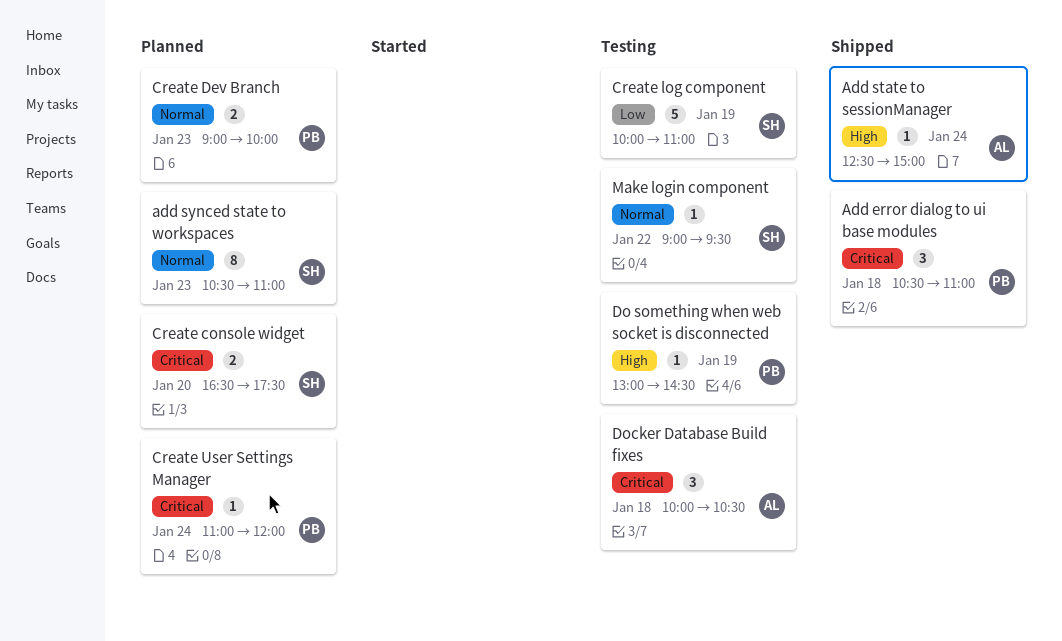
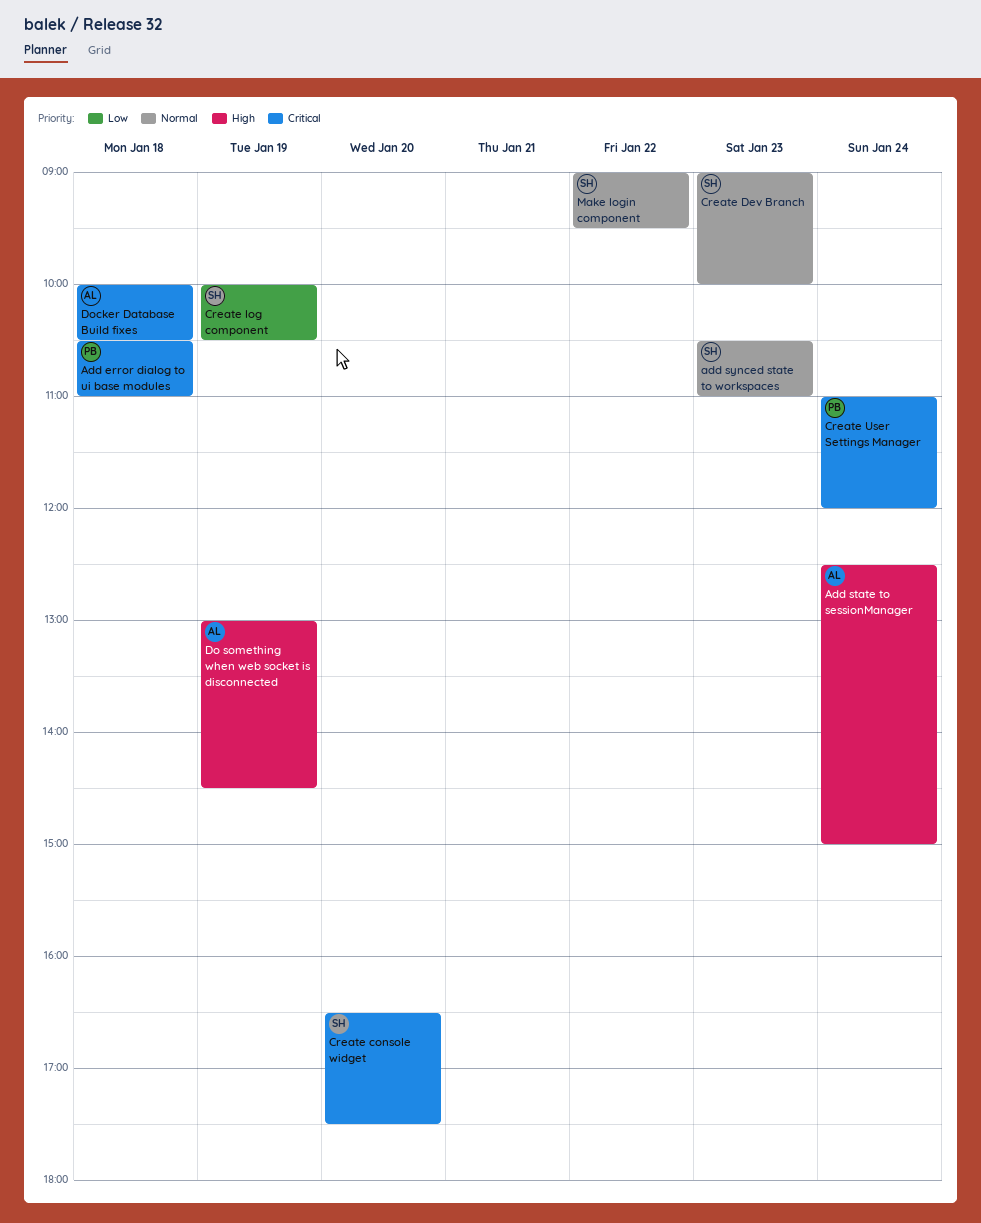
Create Dev Branch, owner: PB -> SH
Create log component, ends: 11:00 -> 10:30
Do something when web socket is disconnected, owner: PB -> AL

